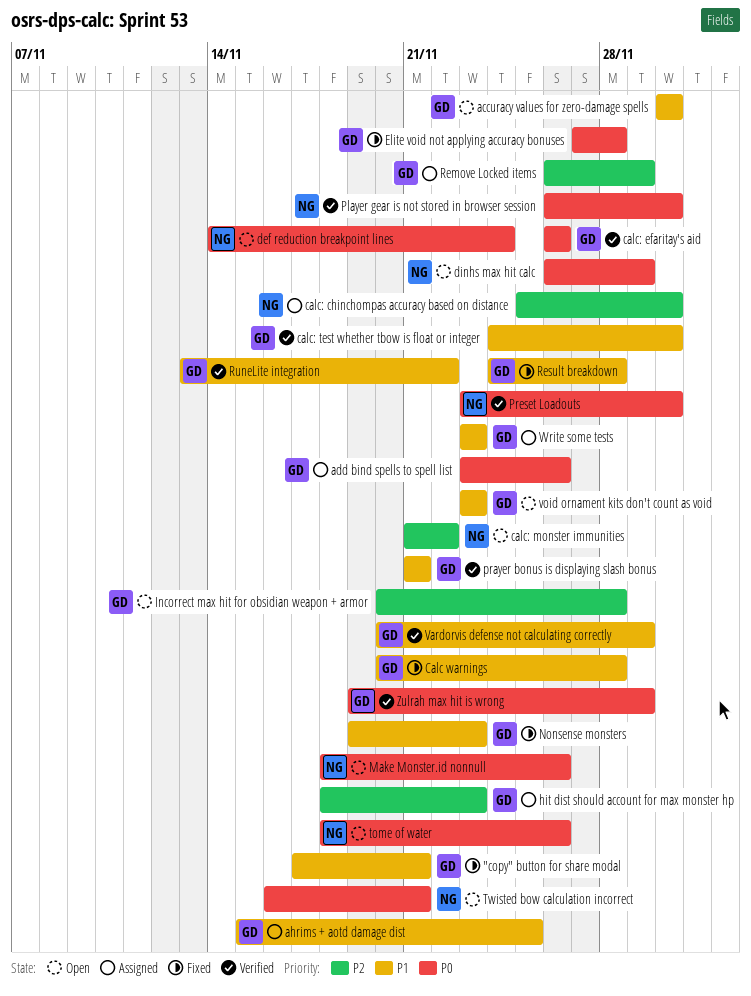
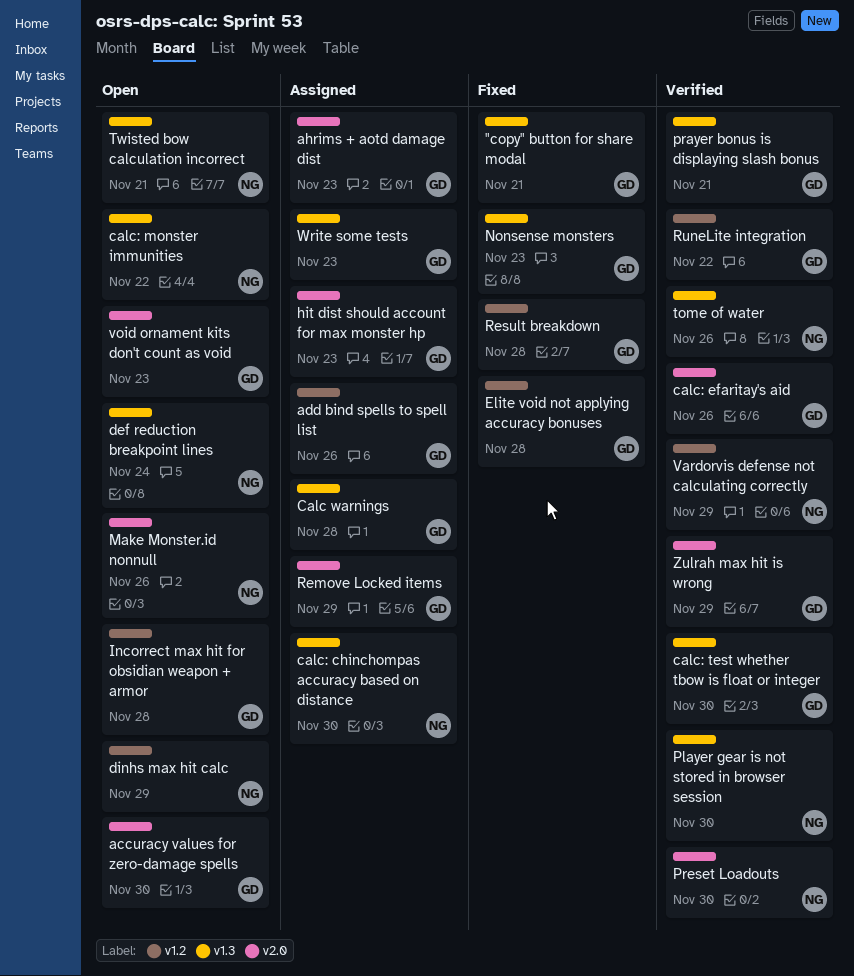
ahrims + aotd damage dist, due: Nov 25 -> Nov 23
Calc warnings, status: Fixed -> Assigned
tome of water, status: Open -> Verified
Vardorvis defense not calculating correctly, owner: GD -> NG

